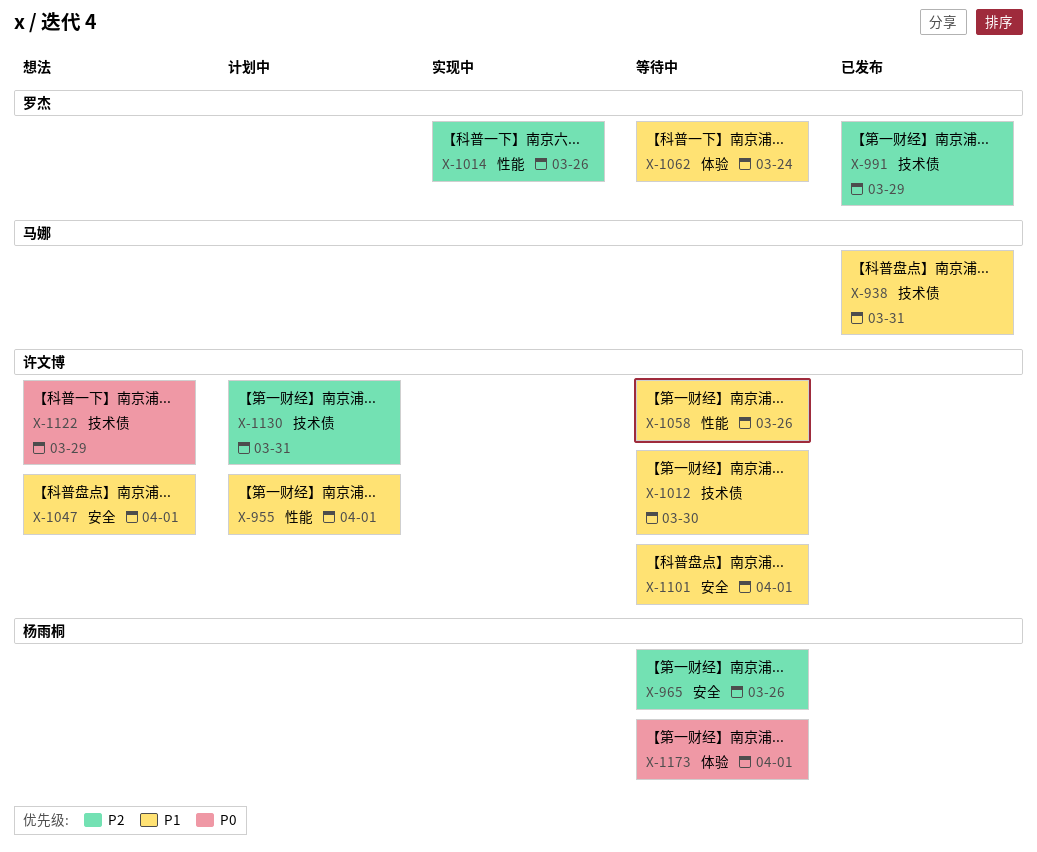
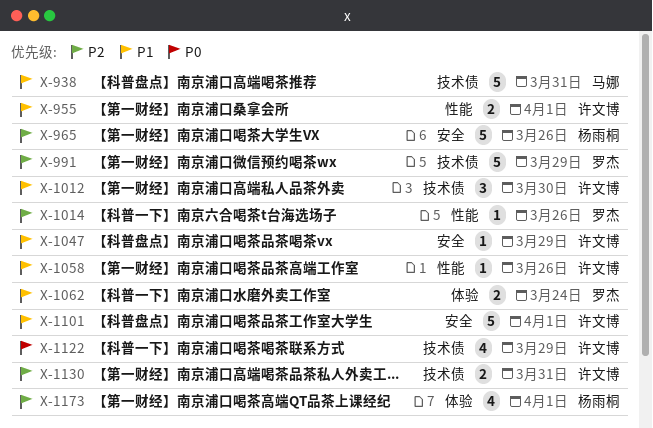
X-1047, due: Apr 1 -> Mar 29
X-1173, priority: P0 -> P2

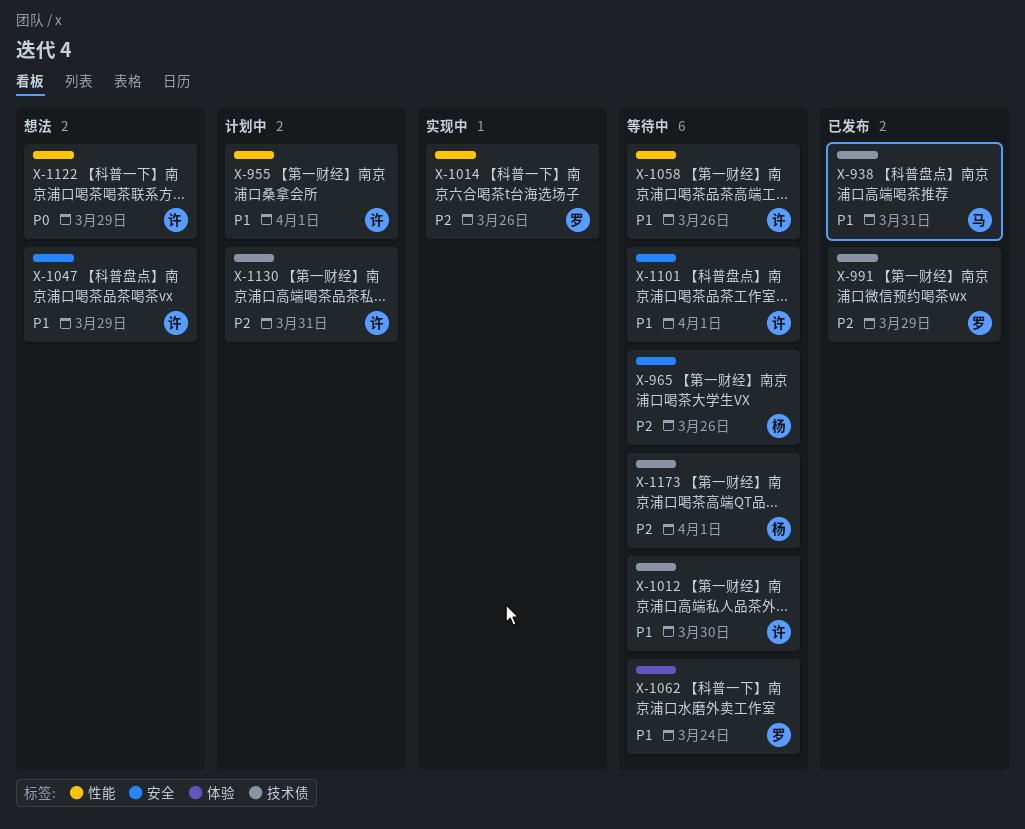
X-1122, label: 技术债 -> 性能
X-1173, label: 体验 -> 技术债

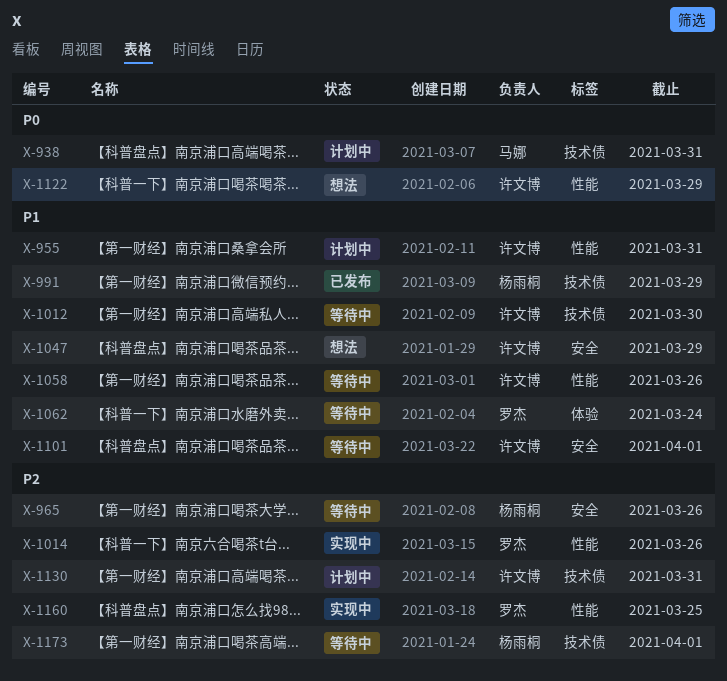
X-938, status: 已发布 -> 计划中
X-938, priority: P1 -> P0
X-955, due: Apr 1 -> Mar 31
X-991, owner: 罗杰 -> 杨雨桐
X-991, priority: P2 -> P1
X-1160: none -> present

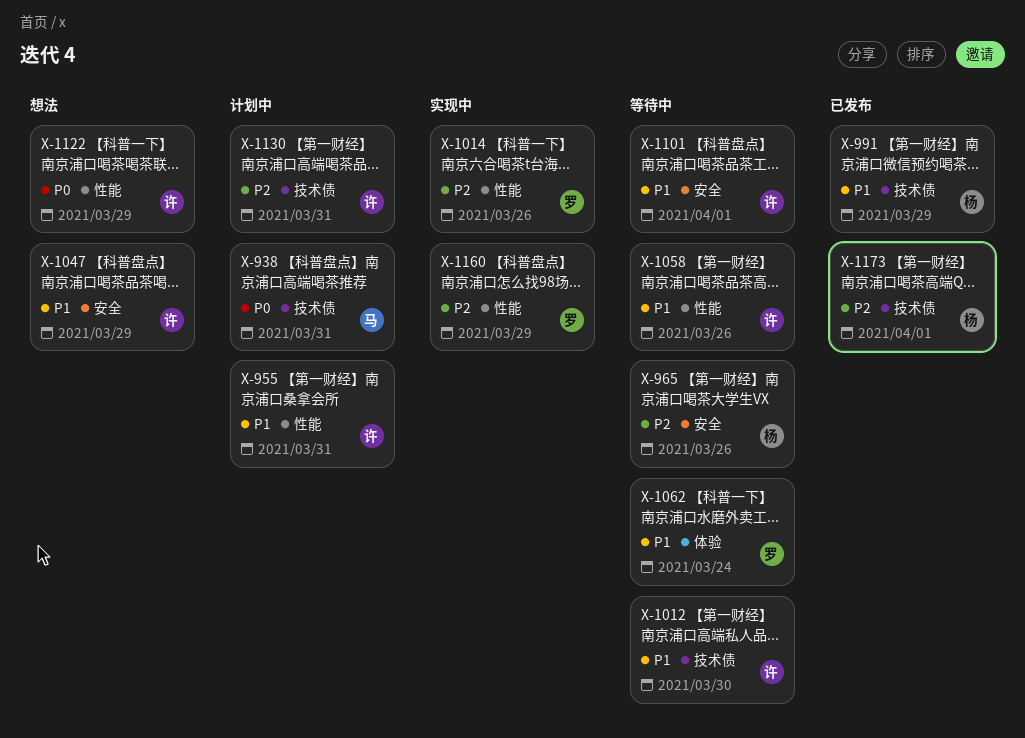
X-1160, due: Mar 25 -> Mar 29
X-1173, status: 等待中 -> 已发布

